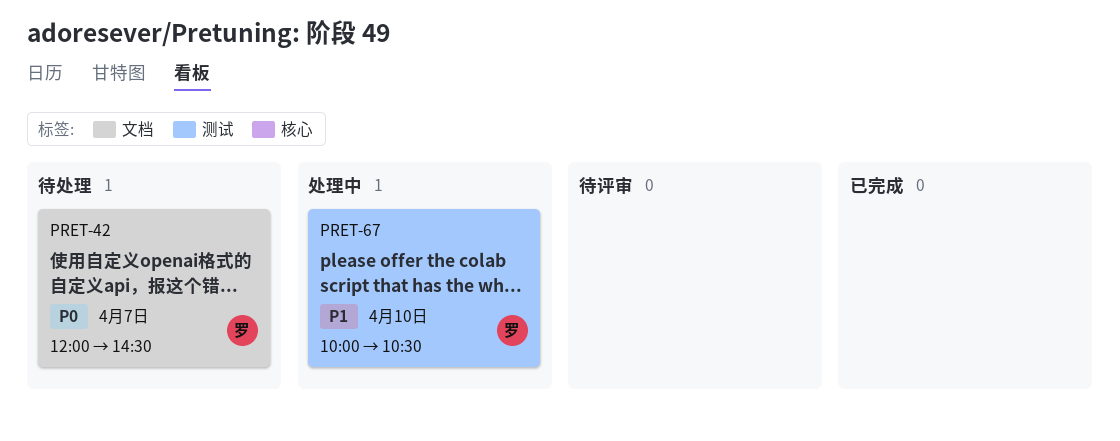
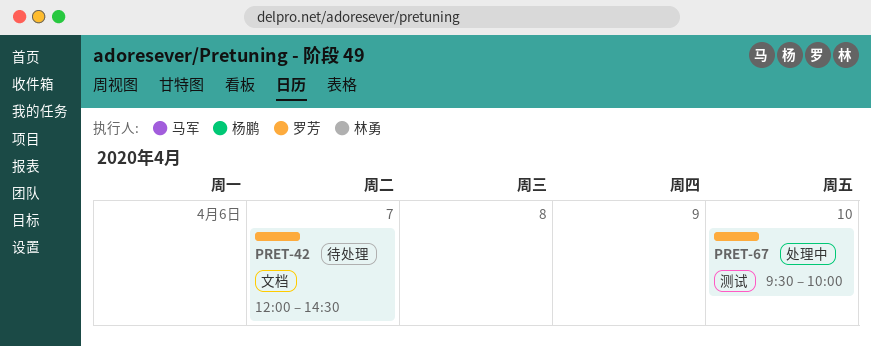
PRET-67, begins: 10:00 -> 09:30
PRET-67, ends: 10:30 -> 10:00

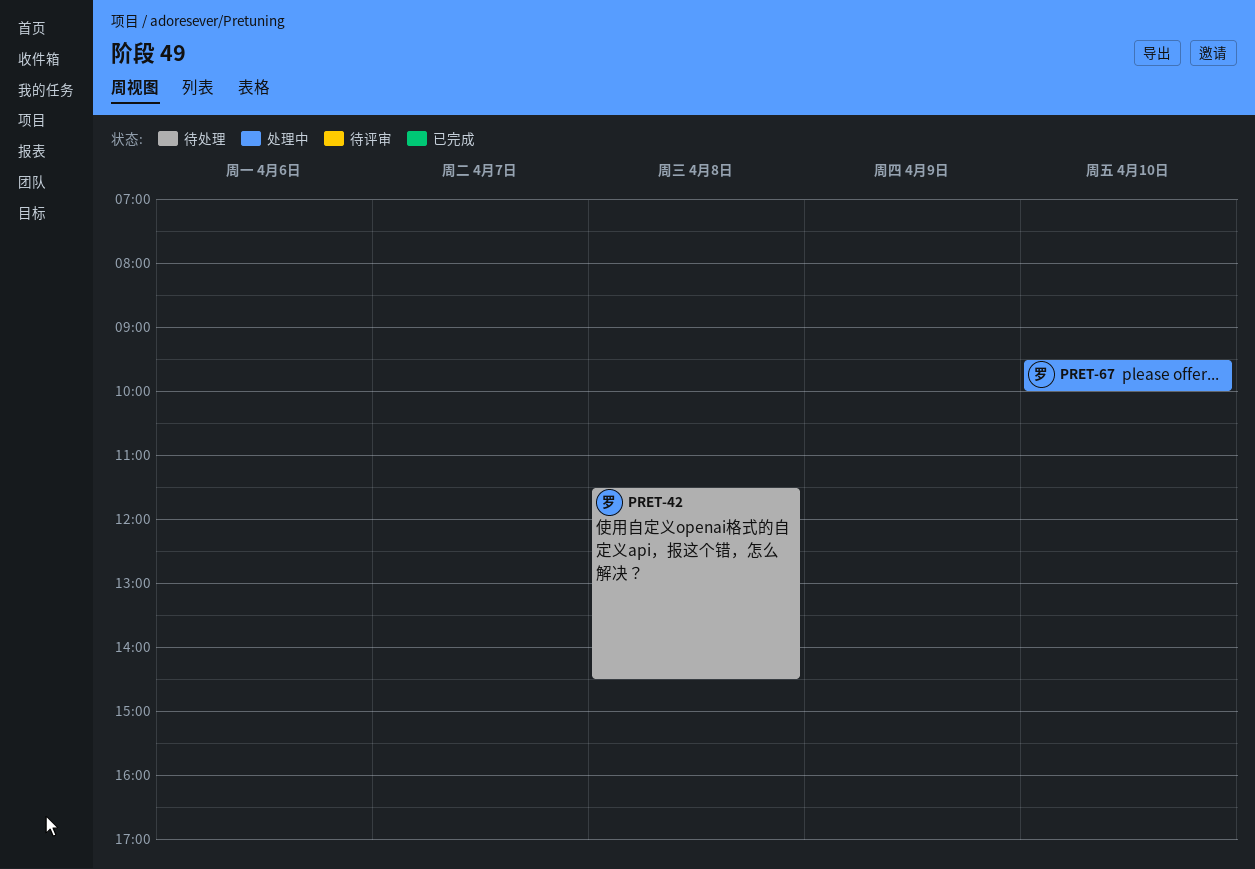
PRET-42, day: Apr 7 -> Apr 8
PRET-42, begins: 12:00 -> 11:30

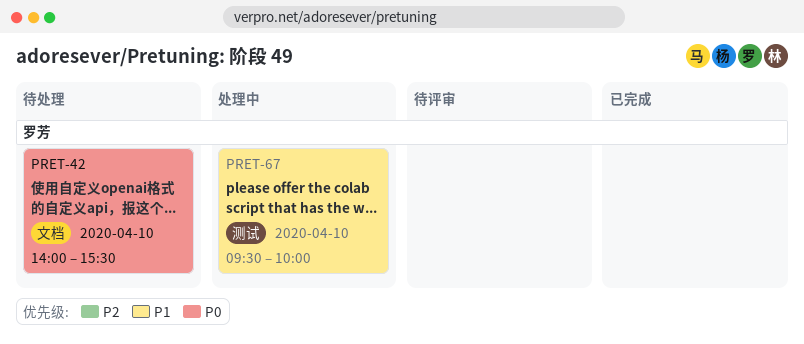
PRET-42, day: Apr 8 -> Apr 10
PRET-42, begins: 11:30 -> 14:00
PRET-42, ends: 14:30 -> 15:30

